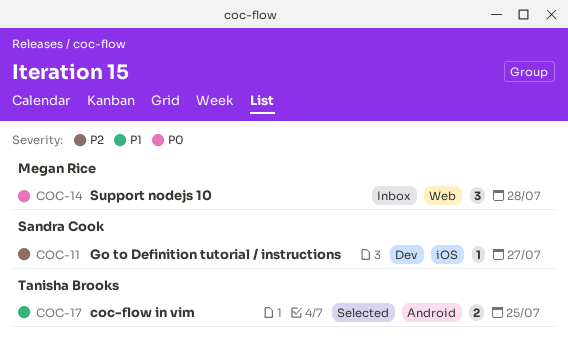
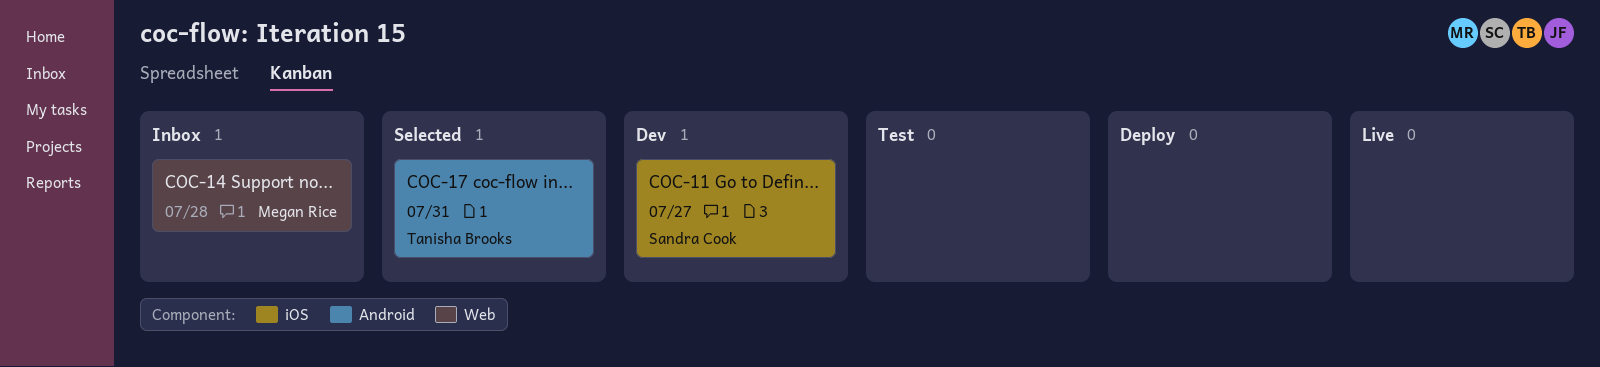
COC-17, due: Jul 25 -> Jul 31

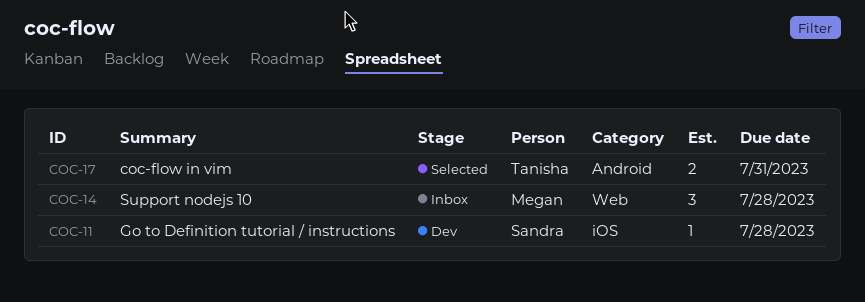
COC-11, due: Jul 27 -> Jul 28

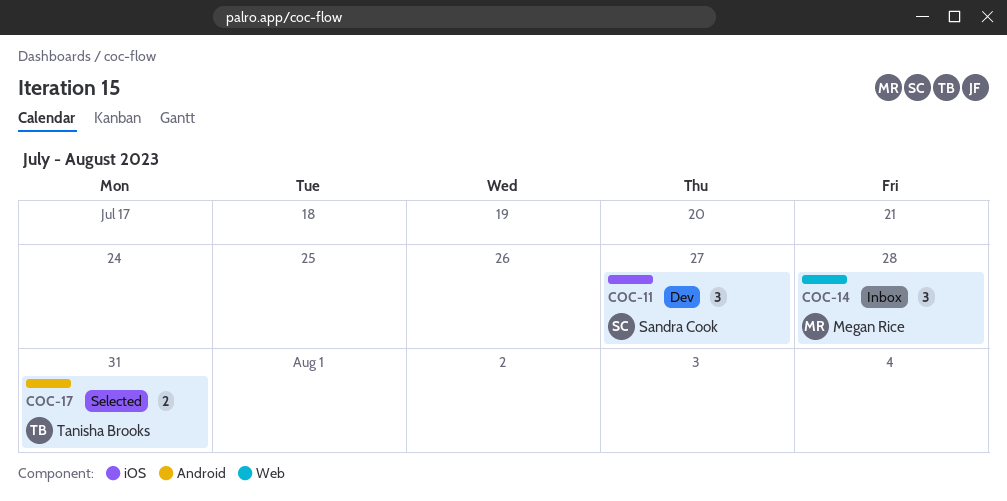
COC-11, estimate: 1 -> 3
COC-11, due: Jul 28 -> Jul 27

